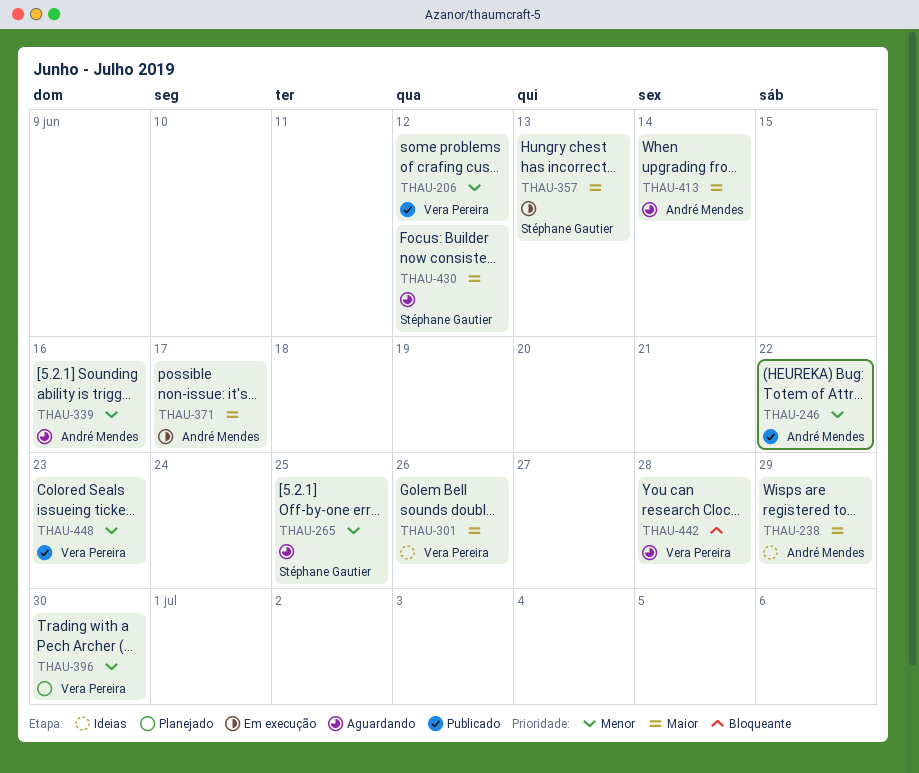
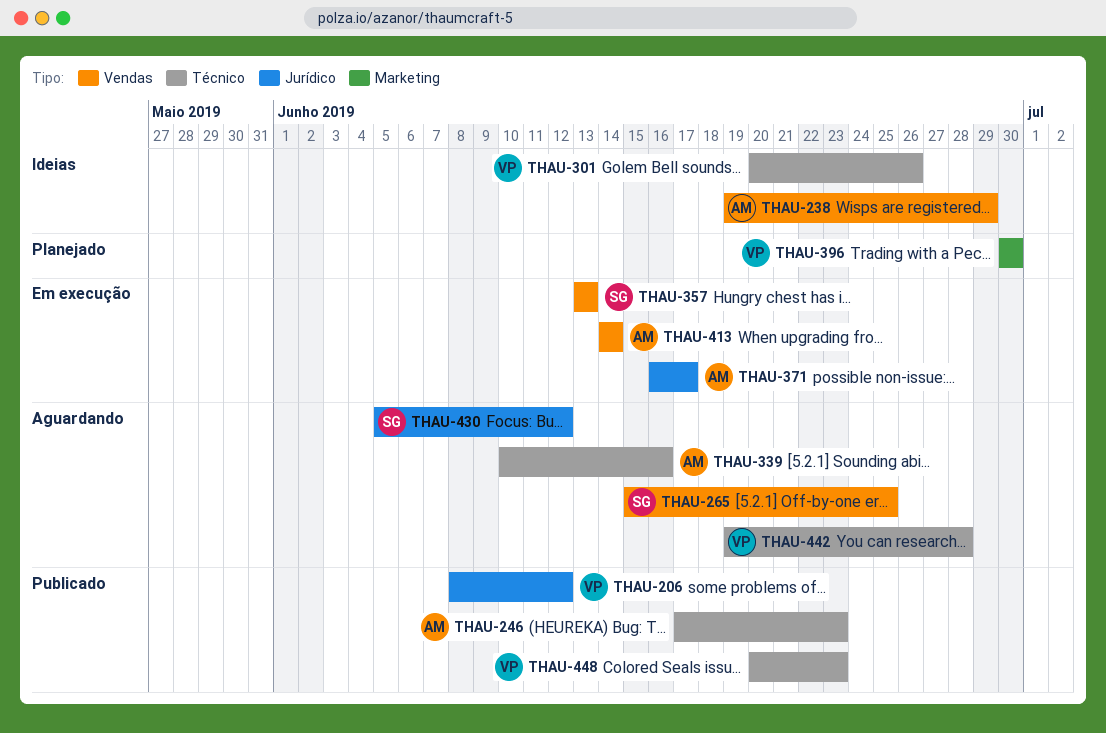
THAU-246, due: Jun 22 -> Jun 23
THAU-413, status: Aguardando -> Em execução

